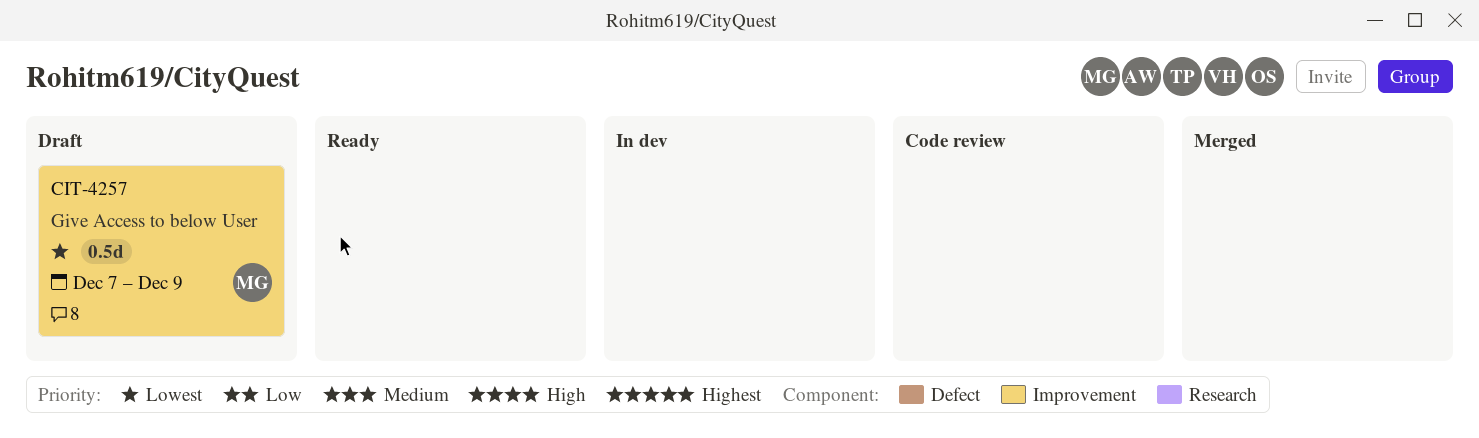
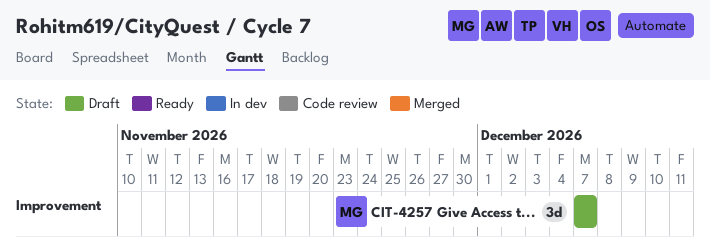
CIT-4257, estimate: 0.5d -> 3d
CIT-4257, due: Dec 9 -> Dec 7

